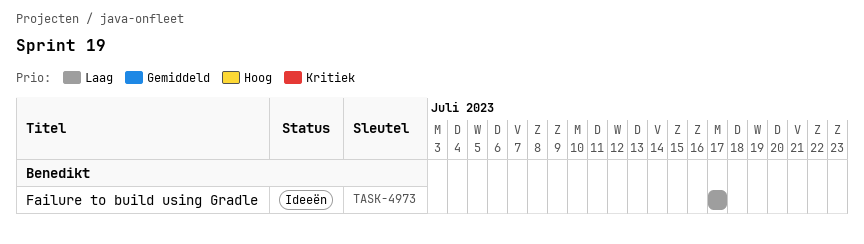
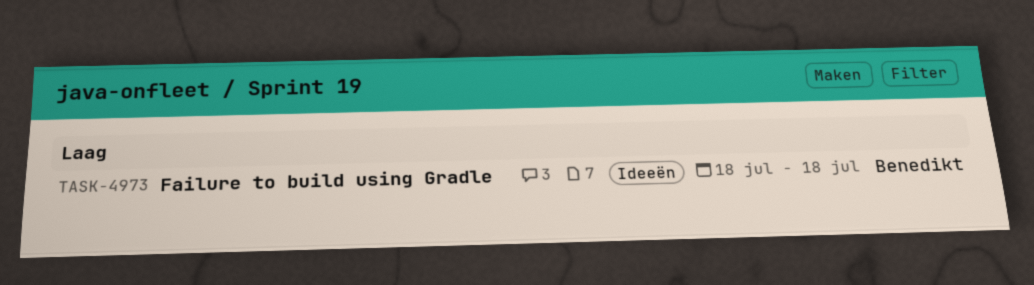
TASK-4973, start: Jul 17 -> Jul 18
TASK-4973, due: Jul 17 -> Jul 18

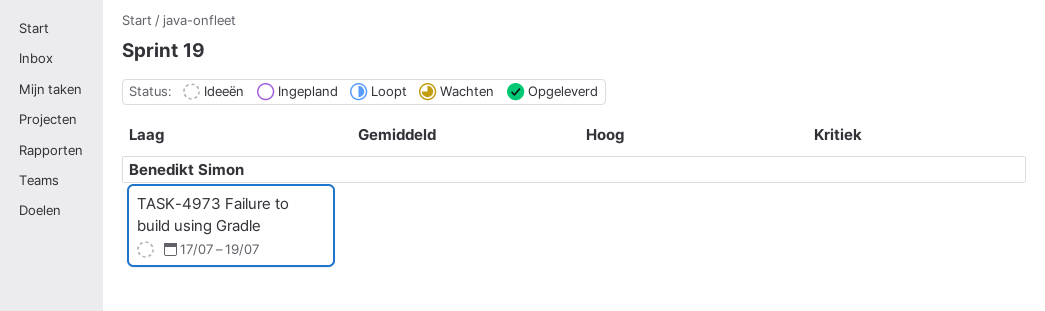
TASK-4973, start: Jul 18 -> Jul 17
TASK-4973, due: Jul 18 -> Jul 19

